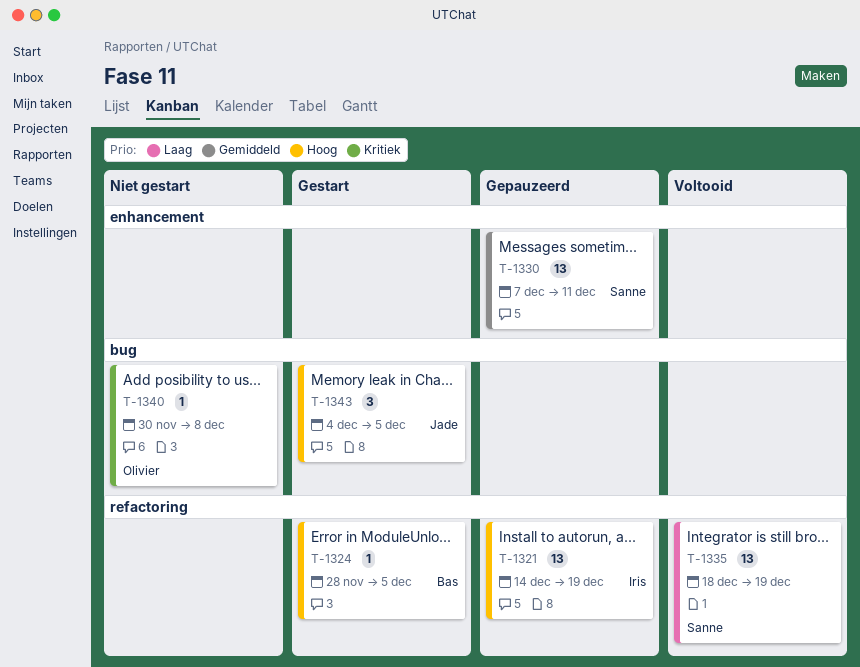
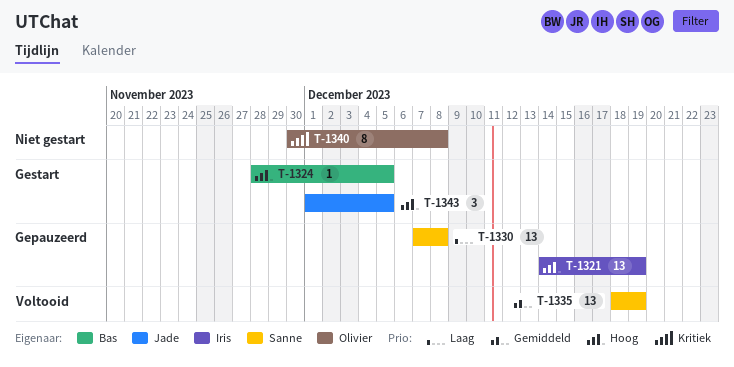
T-1330, priority: Gemiddeld -> Laag
T-1330, due: Dec 11 -> Dec 8
T-1335, priority: Laag -> Gemiddeld
T-1340, estimate: 1 -> 8
T-1343, start: Dec 4 -> Dec 1

